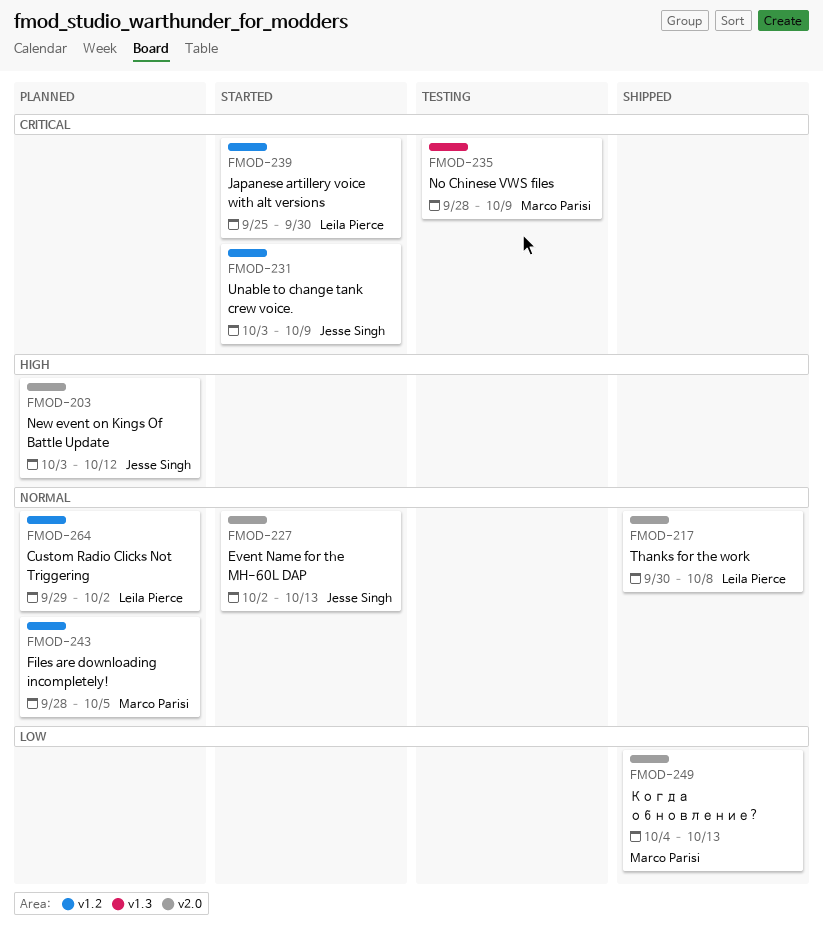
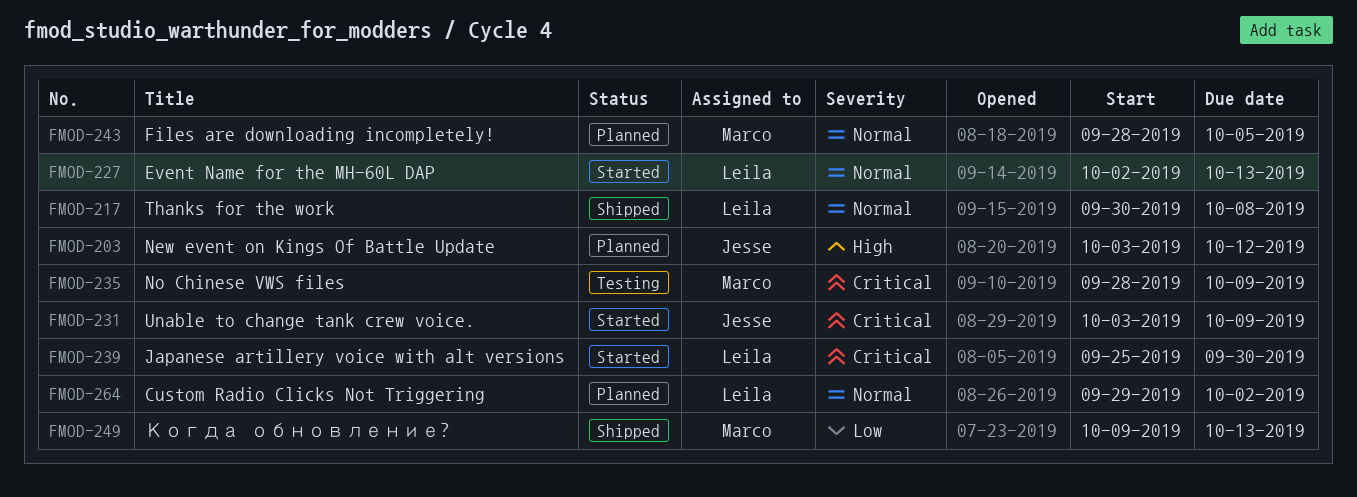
FMOD-227, owner: Jesse Singh -> Leila Pierce
FMOD-249, start: Oct 4 -> Oct 9

